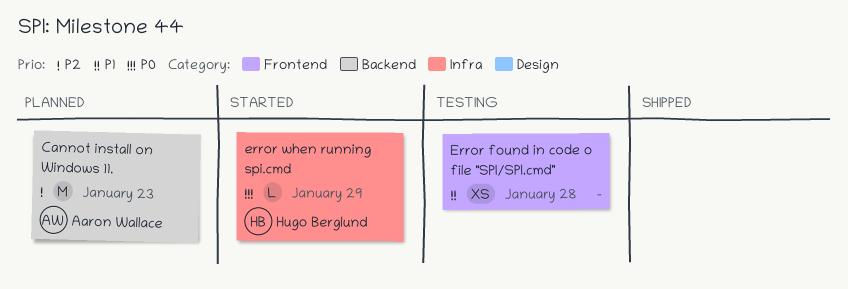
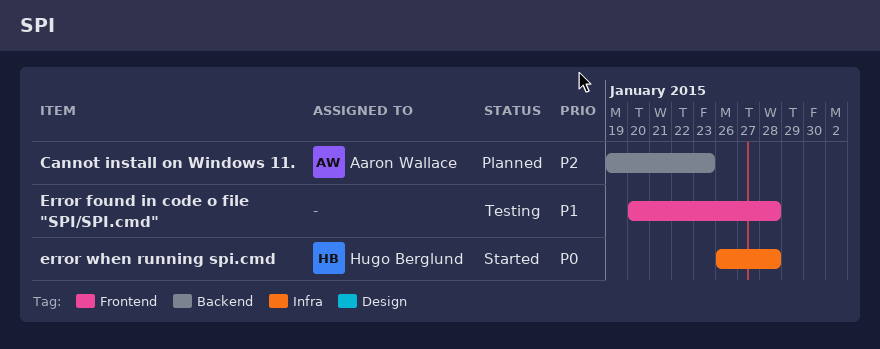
error when running spi.cmd, due: Jan 29 -> Jan 28

